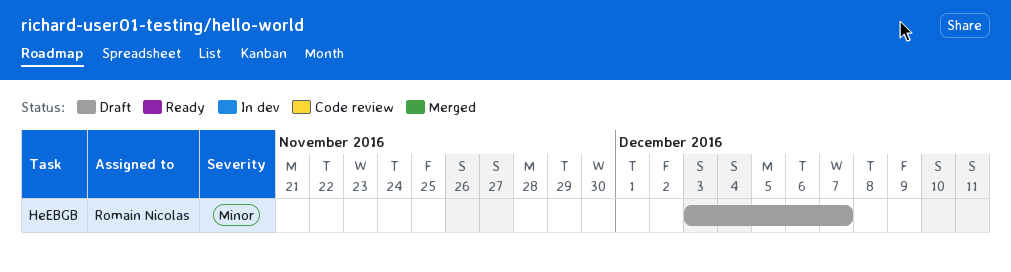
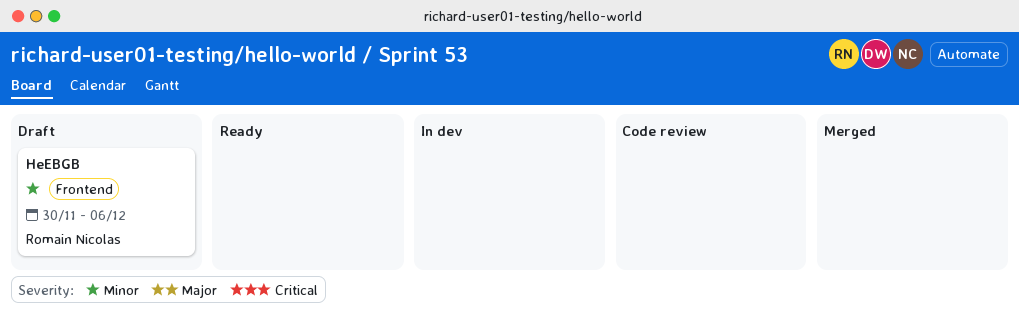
HeEBGB, start: Dec 3 -> Nov 30
HeEBGB, due: Dec 7 -> Dec 6

